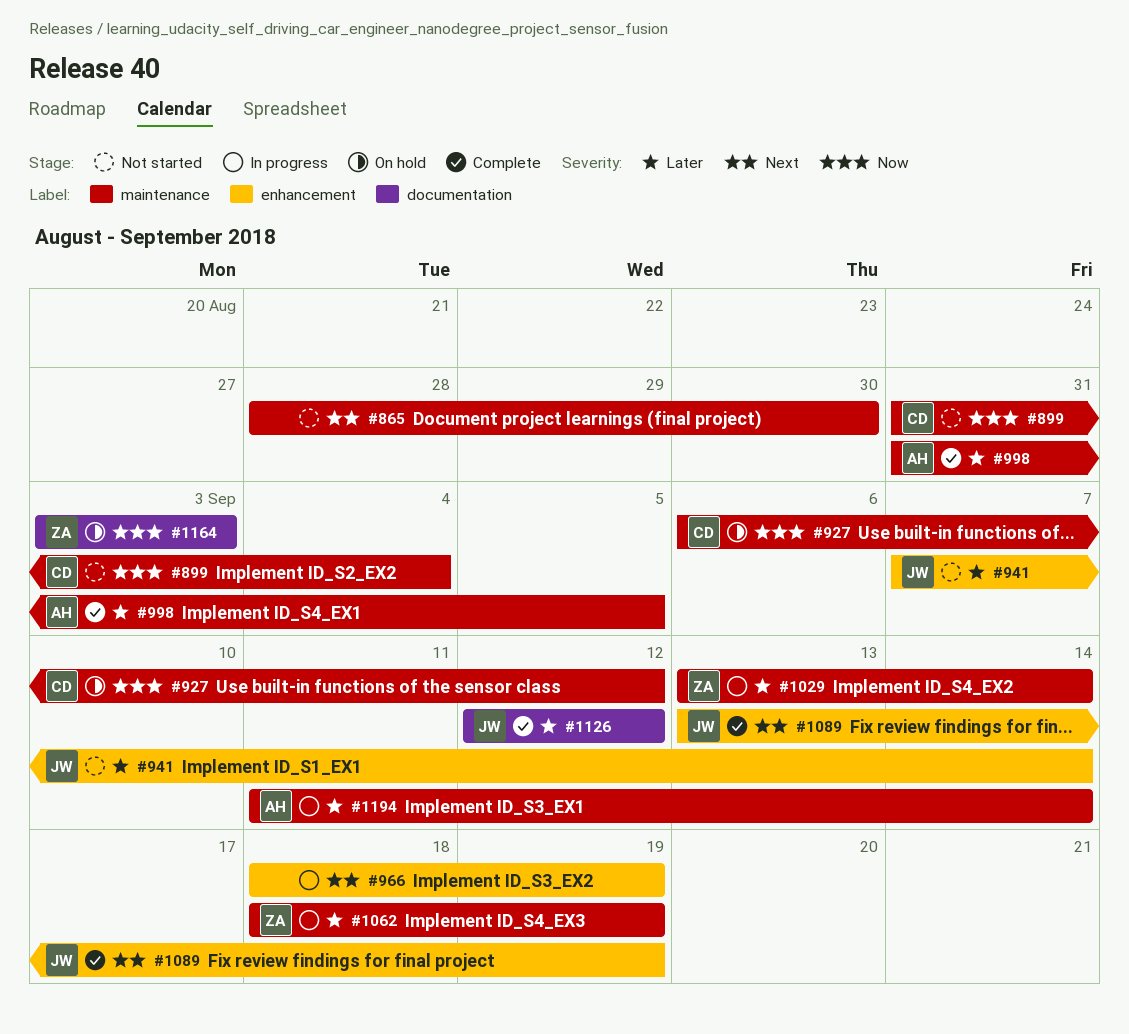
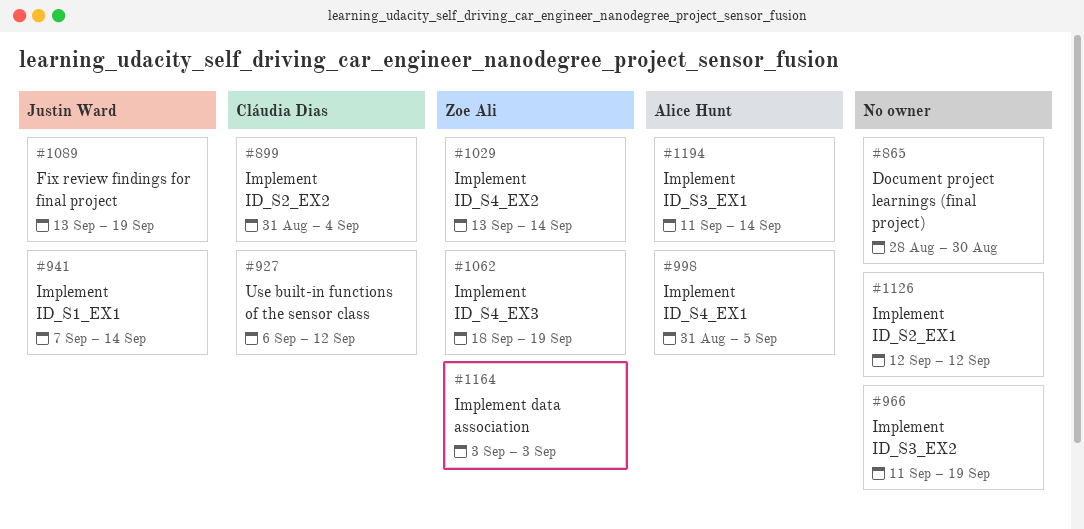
#966, start: Sep 18 -> Sep 11
#1126, owner: Justin Ward -> none

